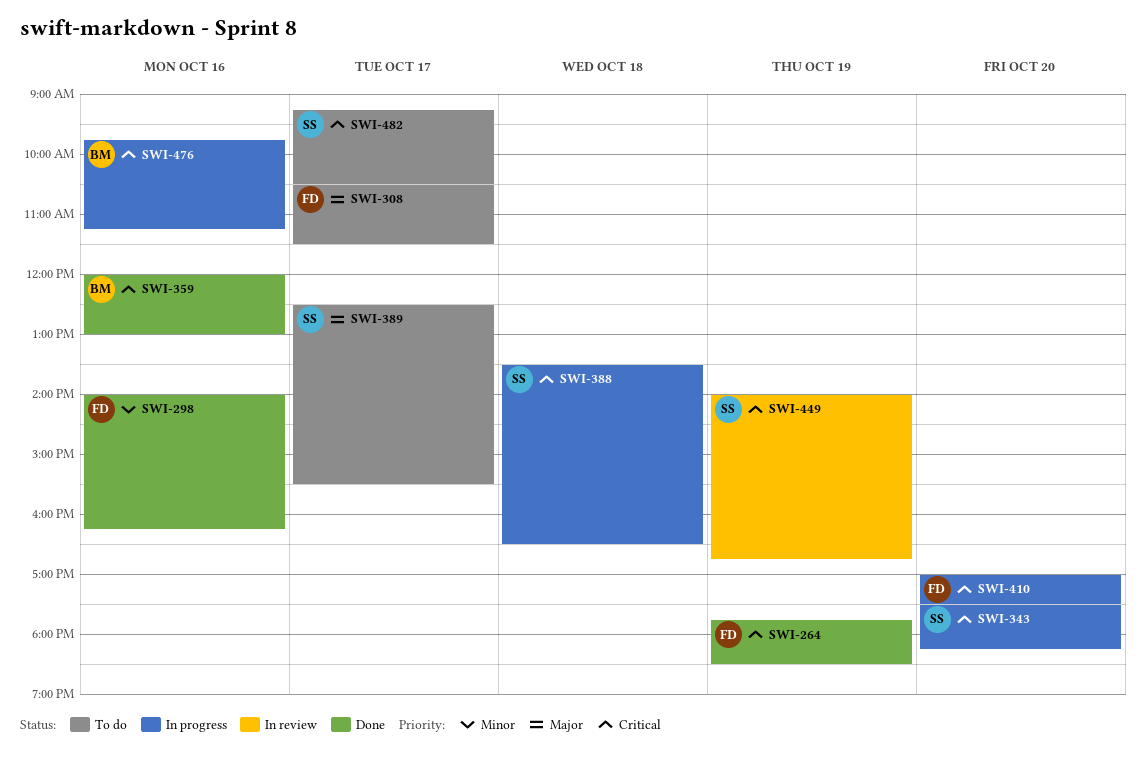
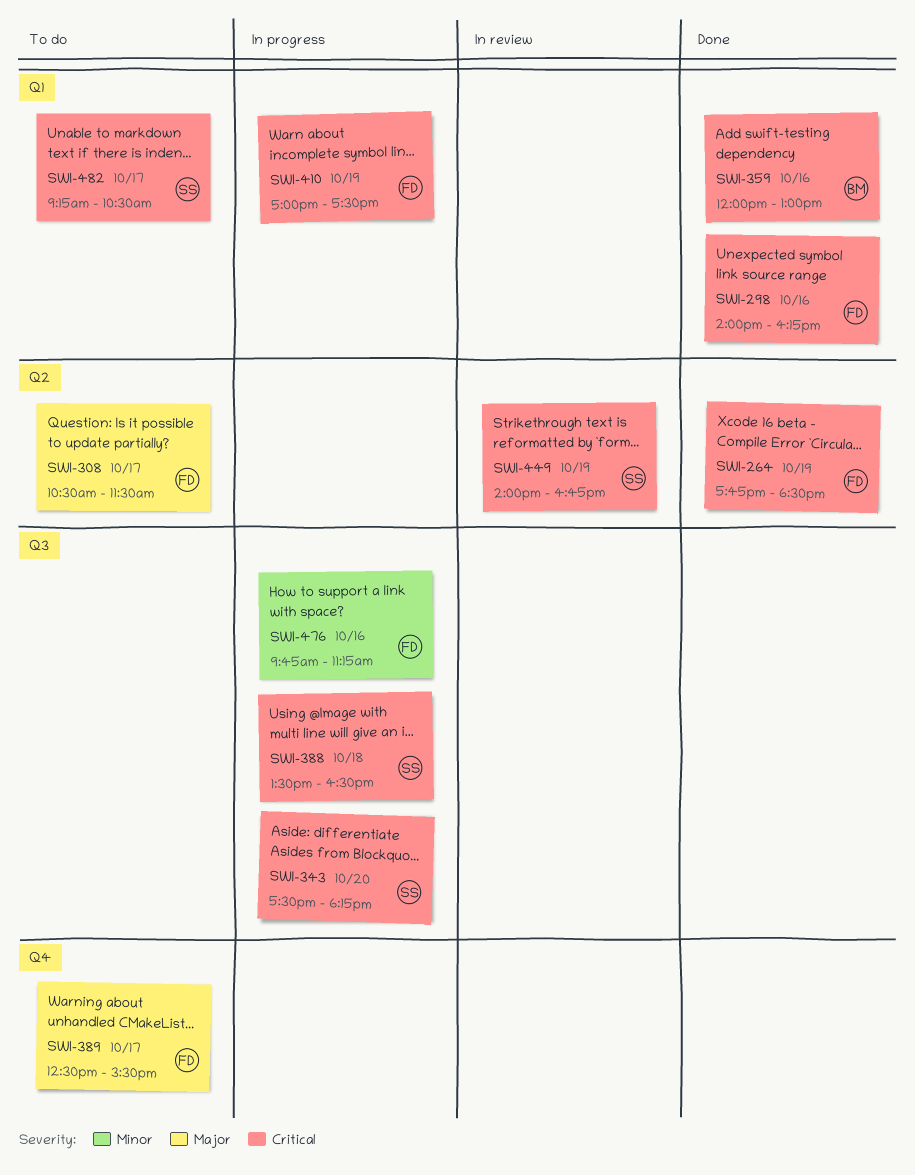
SWI-298, priority: Minor -> Critical
SWI-389, owner: SS -> FD
SWI-410, day: Oct 20 -> Oct 19
SWI-476, owner: BM -> FD
SWI-476, priority: Critical -> Minor

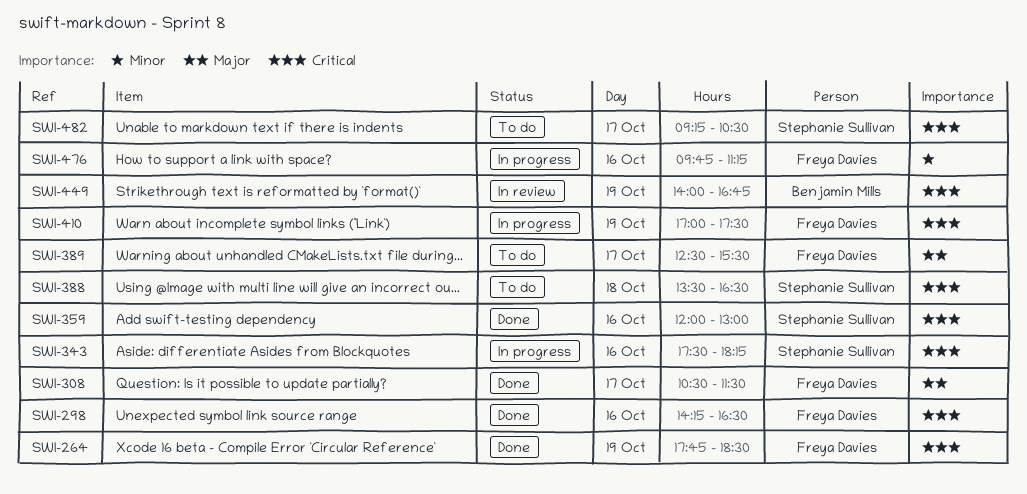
SWI-298, begins: 14:00 -> 14:15
SWI-298, ends: 16:15 -> 16:30
SWI-308, status: To do -> Done
SWI-343, day: Oct 20 -> Oct 16
SWI-359, owner: Benjamin Mills -> Stephanie Sullivan
SWI-388, status: In progress -> To do
SWI-449, owner: Stephanie Sullivan -> Benjamin Mills

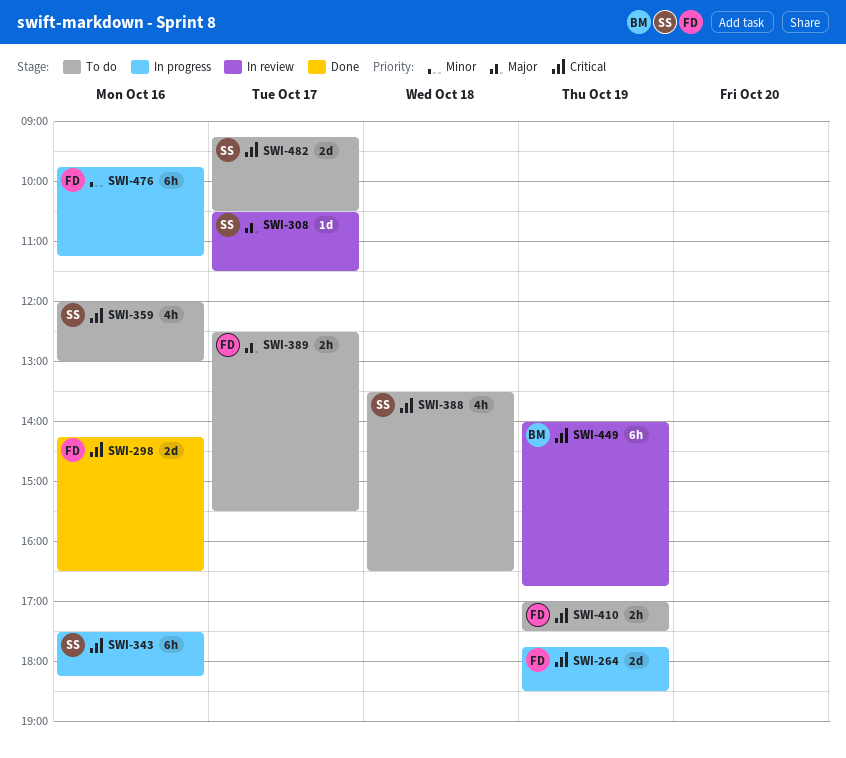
SWI-264, status: Done -> In progress
SWI-308, status: Done -> In review
SWI-308, owner: Freya Davies -> Stephanie Sullivan
SWI-359, status: Done -> To do
SWI-410, status: In progress -> To do

